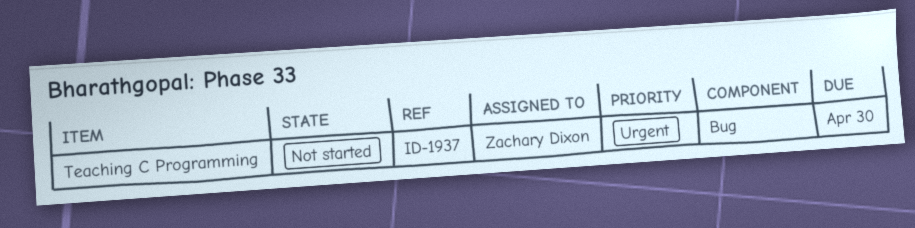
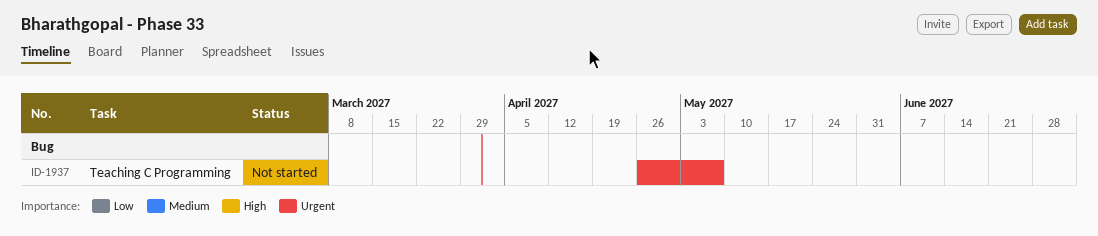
ID-1937, due: Apr 30 -> May 7

